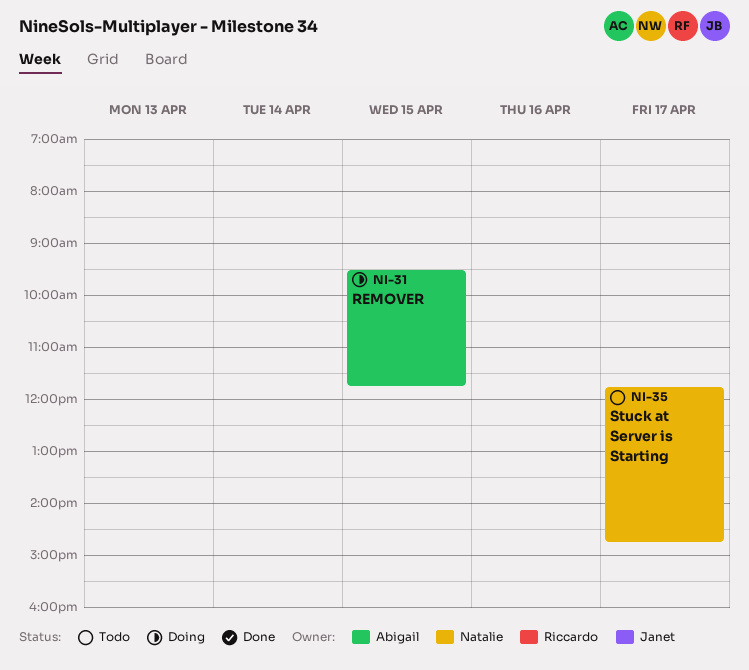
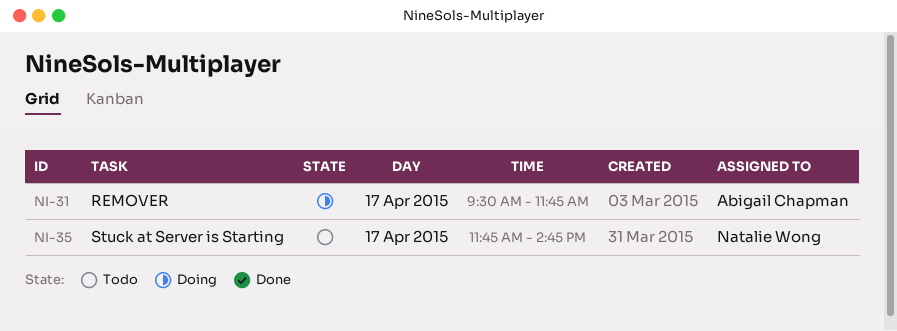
NI-31, day: Apr 15 -> Apr 17

